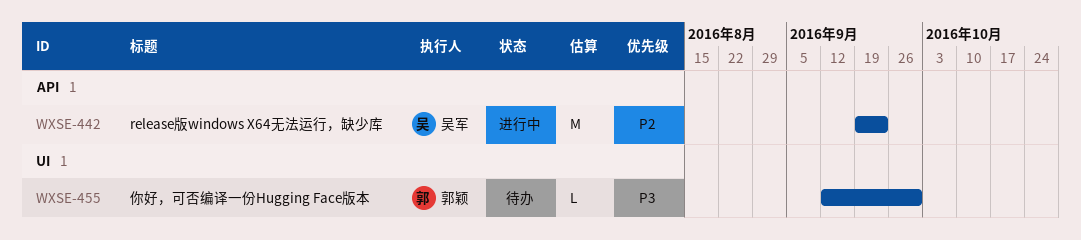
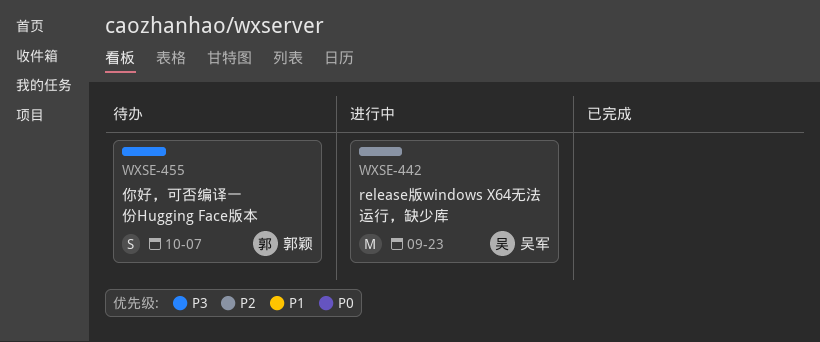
WXSE-455, estimate: L -> S
WXSE-455, due: Sep 30 -> Oct 7

